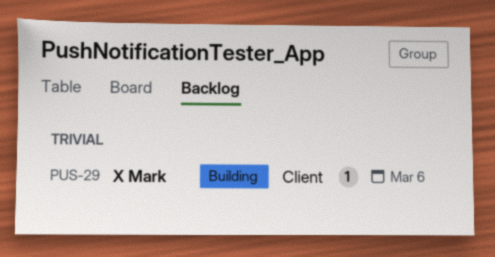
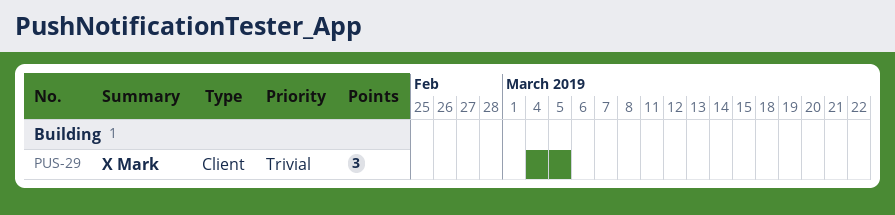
PUS-29, estimate: 1 -> 3
PUS-29, due: Mar 6 -> Mar 5

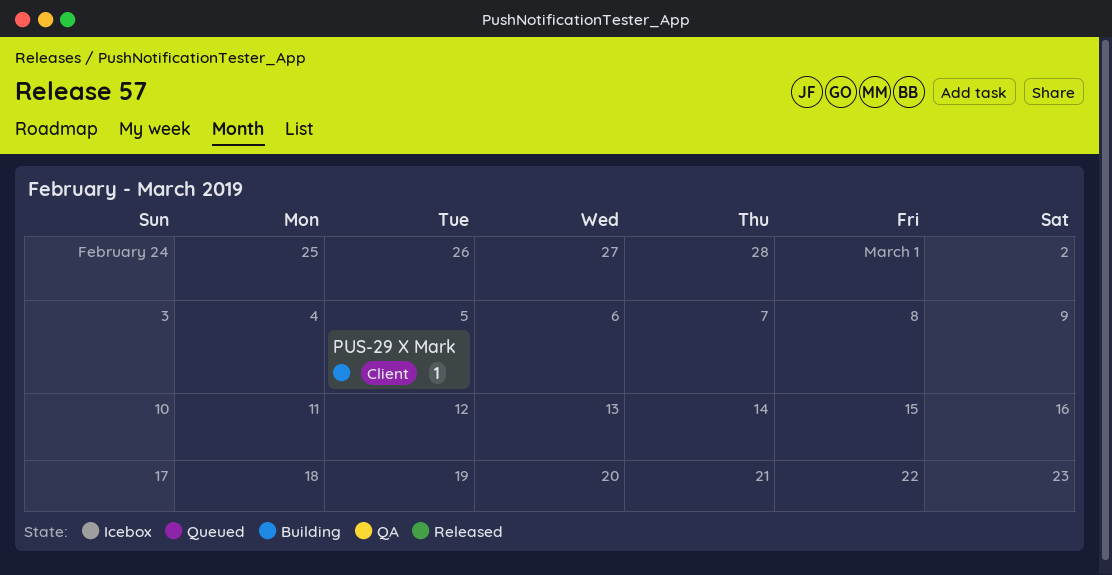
PUS-29, estimate: 3 -> 1

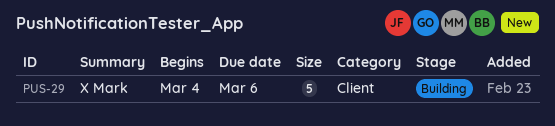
PUS-29, estimate: 1 -> 5
PUS-29, due: Mar 5 -> Mar 6

